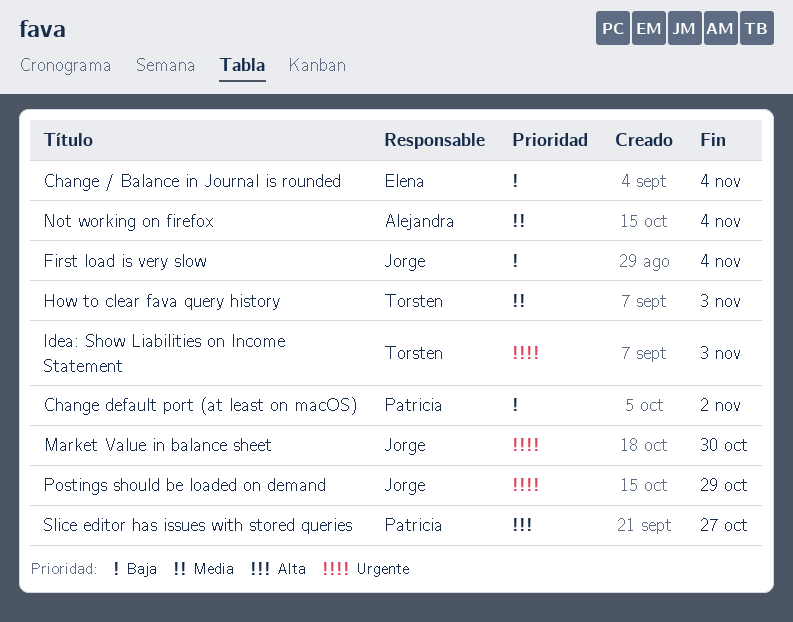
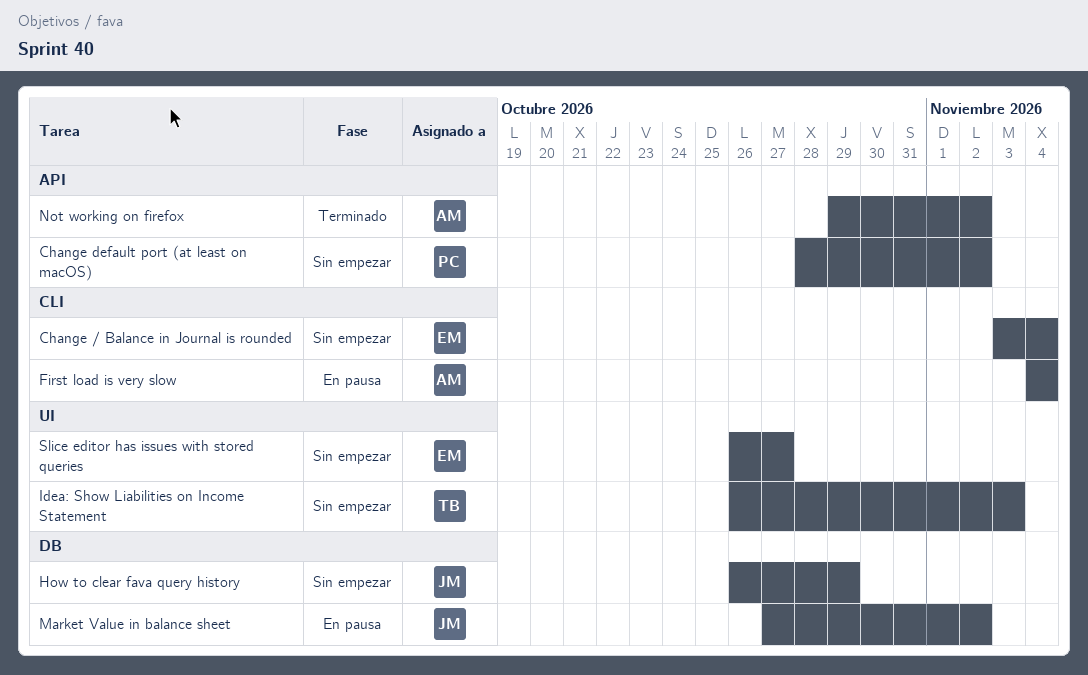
First load is very slow, owner: Jorge -> Alejandra
How to clear fava query history, owner: Torsten -> Jorge
How to clear fava query history, due: Nov 3 -> Oct 29
Market Value in balance sheet, due: Oct 30 -> Nov 2
Not working on firefox, due: Nov 4 -> Nov 2
Postings should be loaded on demand: present -> none
Slice editor has issues with stored queries, owner: Patricia -> Elena

